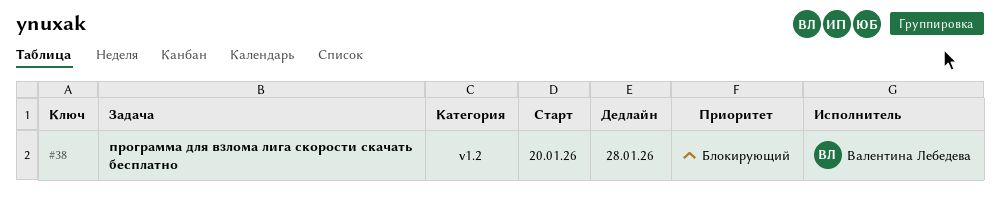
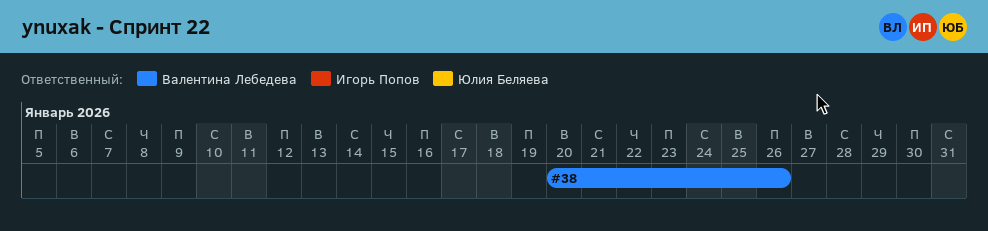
#38, due: Jan 28 -> Jan 26

